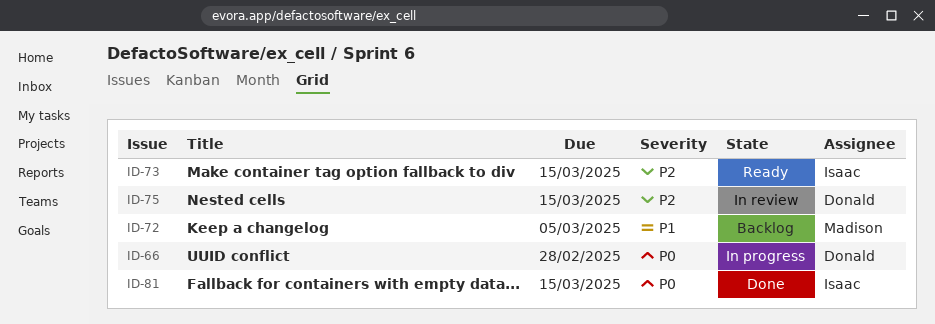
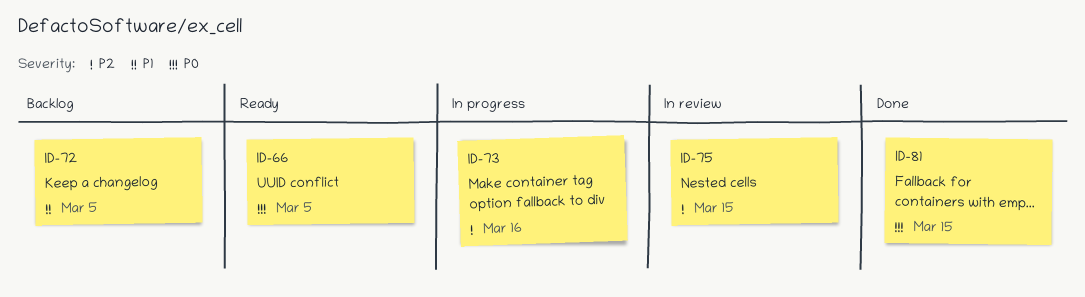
ID-66, status: In progress -> Ready
ID-66, due: Feb 28 -> Mar 5
ID-73, status: Ready -> In progress
ID-73, due: Mar 15 -> Mar 16

